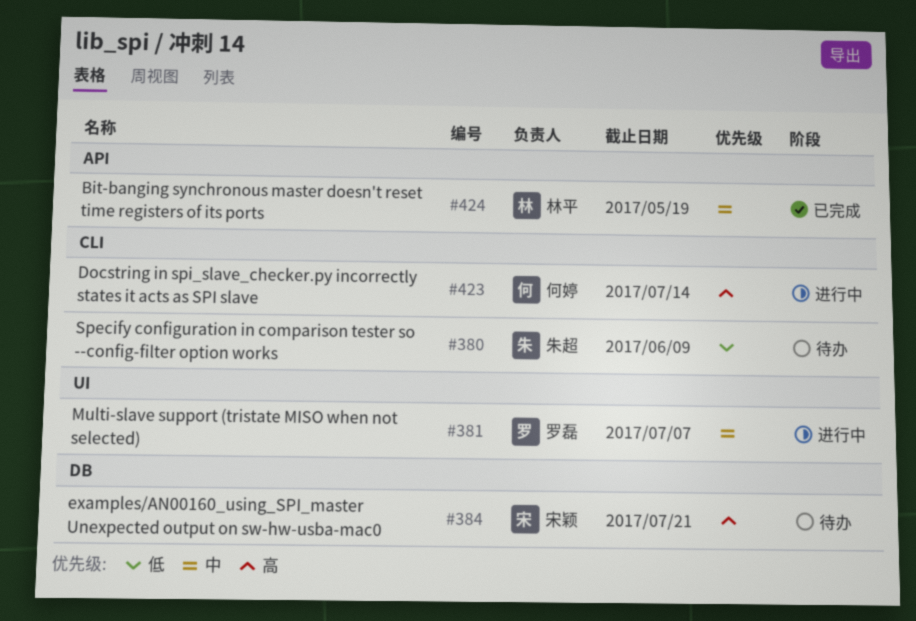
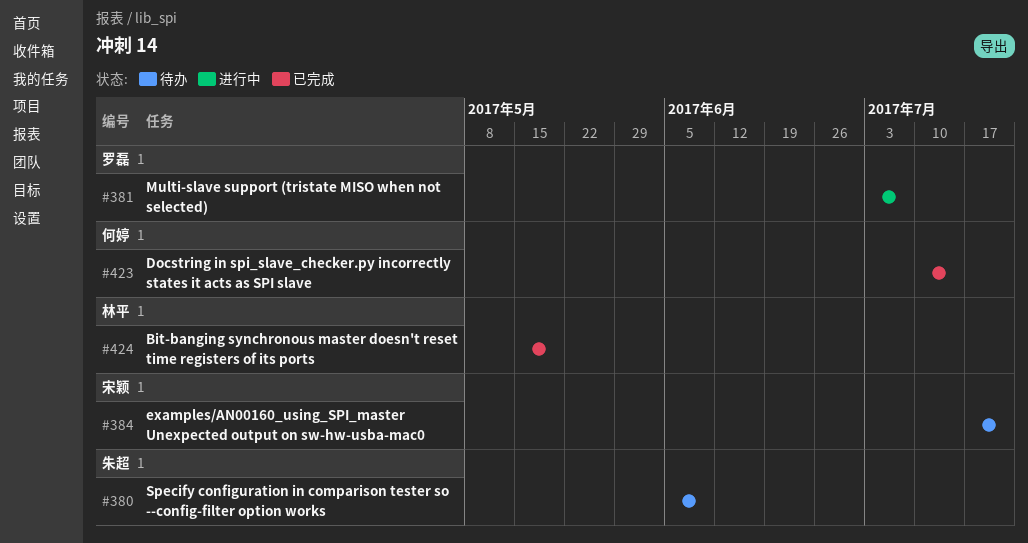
#423, status: 进行中 -> 已完成

